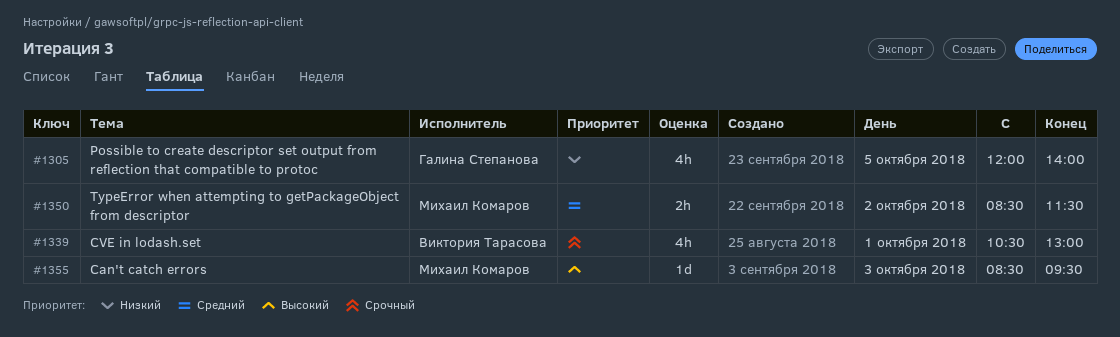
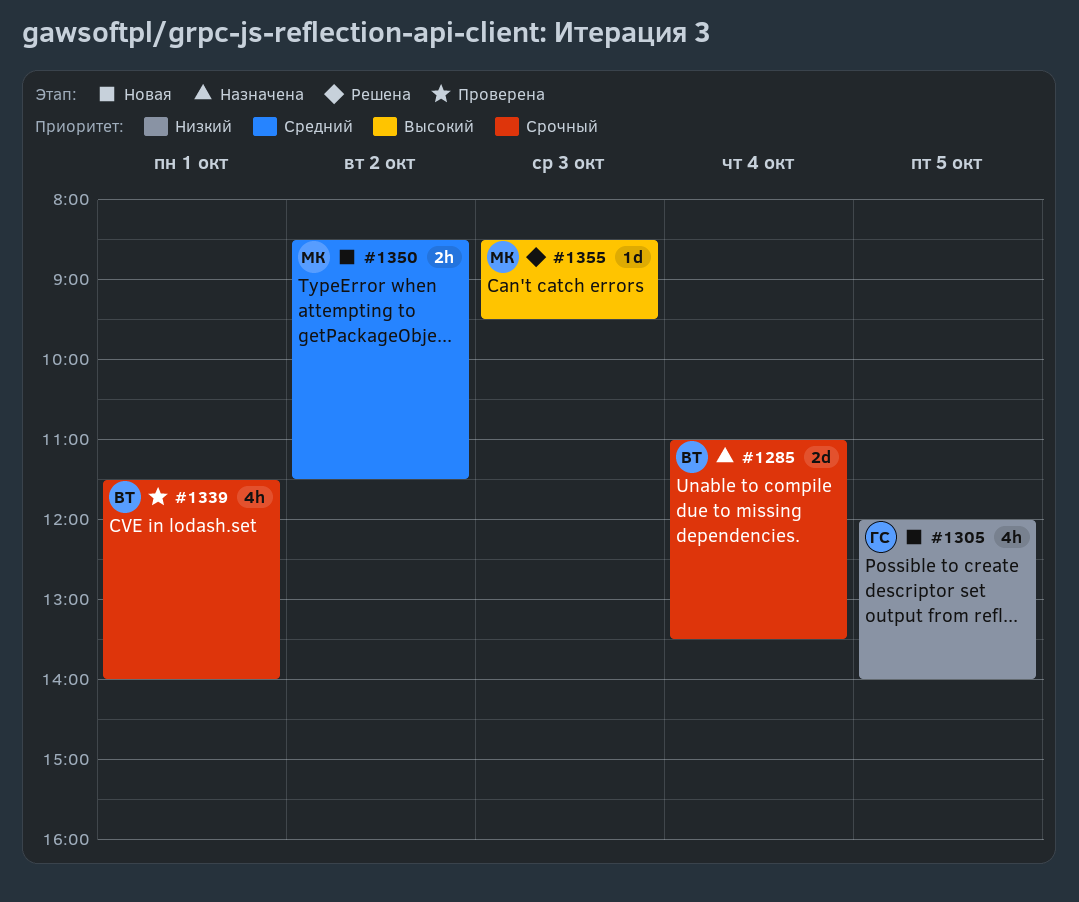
#1285: none -> present
#1339, begins: 10:30 -> 11:30
#1339, ends: 13:00 -> 14:00

